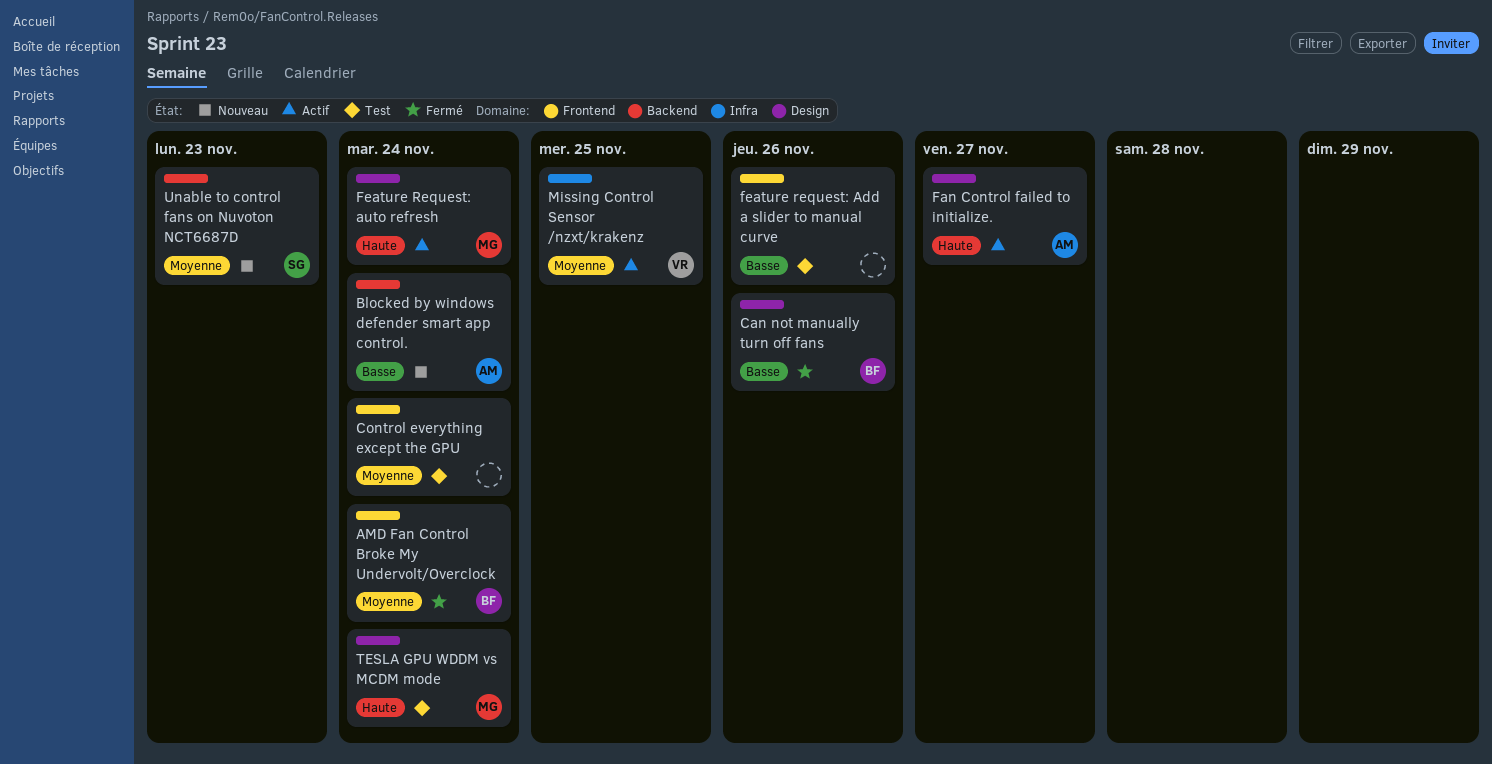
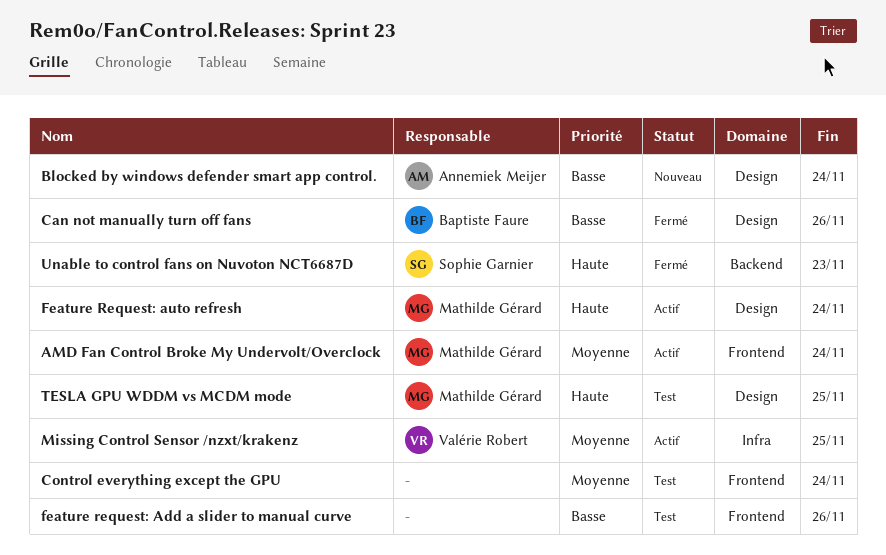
AMD Fan Control Broke My Undervolt/Overclock, status: Fermé -> Actif
AMD Fan Control Broke My Undervolt/Overclock, owner: Baptiste Faure -> Mathilde Gérard
Blocked by windows defender smart app control., label: Backend -> Design
Fan Control failed to initialize.: present -> none
TESLA GPU WDDM vs MCDM mode, due: Nov 24 -> Nov 25
Unable to control fans on Nuvoton NCT6687D, status: Nouveau -> Fermé
Unable to control fans on Nuvoton NCT6687D, priority: Moyenne -> Haute

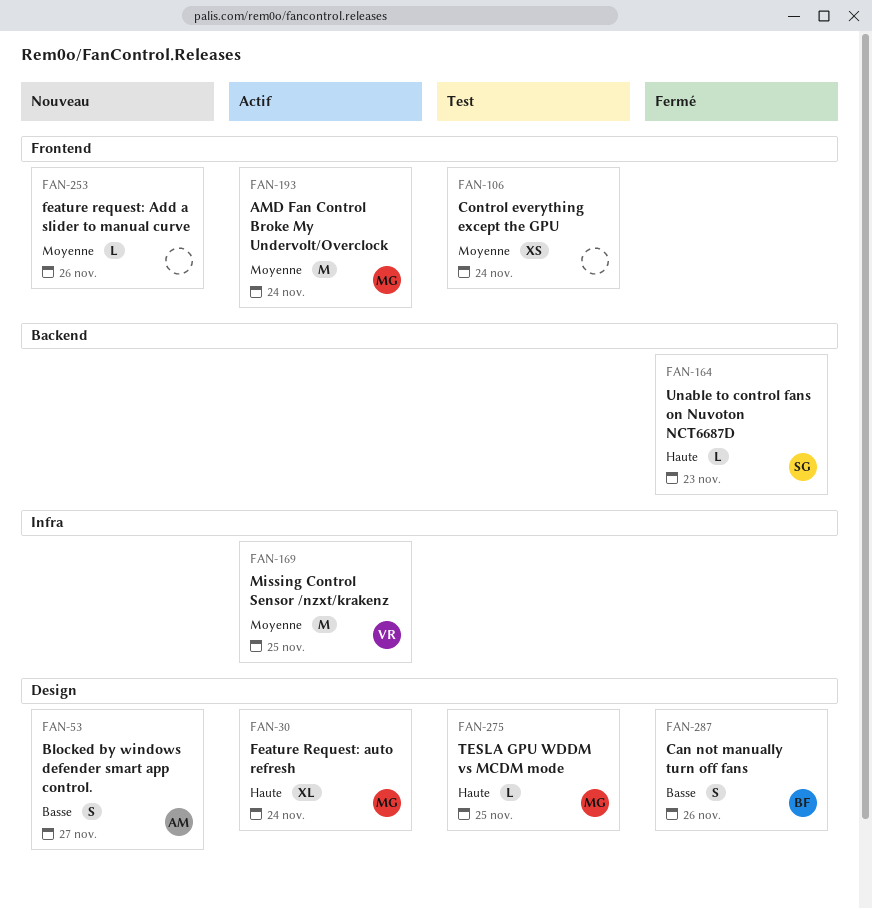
Blocked by windows defender smart app control., due: Nov 24 -> Nov 27
feature request: Add a slider to manual curve, status: Test -> Nouveau
feature request: Add a slider to manual curve, priority: Basse -> Moyenne

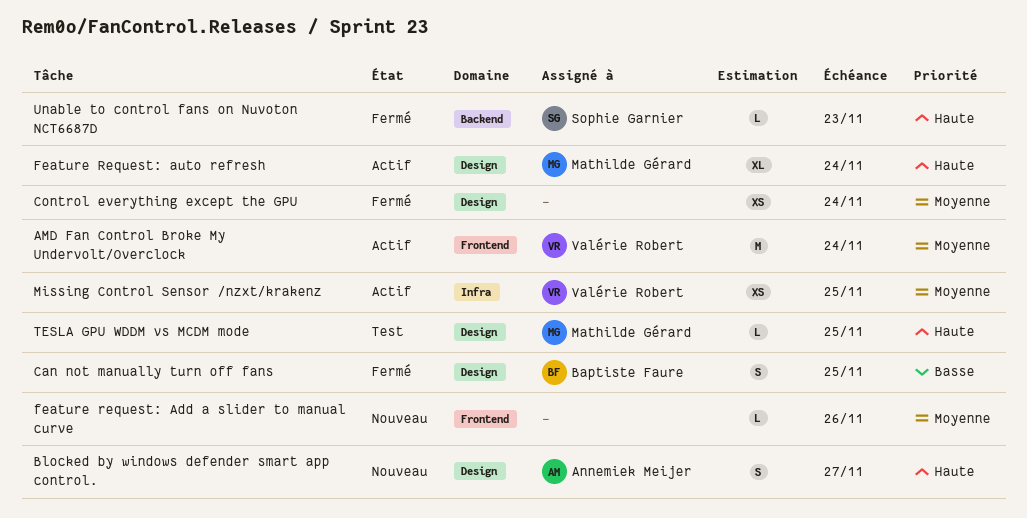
AMD Fan Control Broke My Undervolt/Overclock, owner: Mathilde Gérard -> Valérie Robert
Blocked by windows defender smart app control., priority: Basse -> Haute
Can not manually turn off fans, due: Nov 26 -> Nov 25
Control everything except the GPU, status: Test -> Fermé
Control everything except the GPU, label: Frontend -> Design
Missing Control Sensor /nzxt/krakenz, estimate: M -> XS

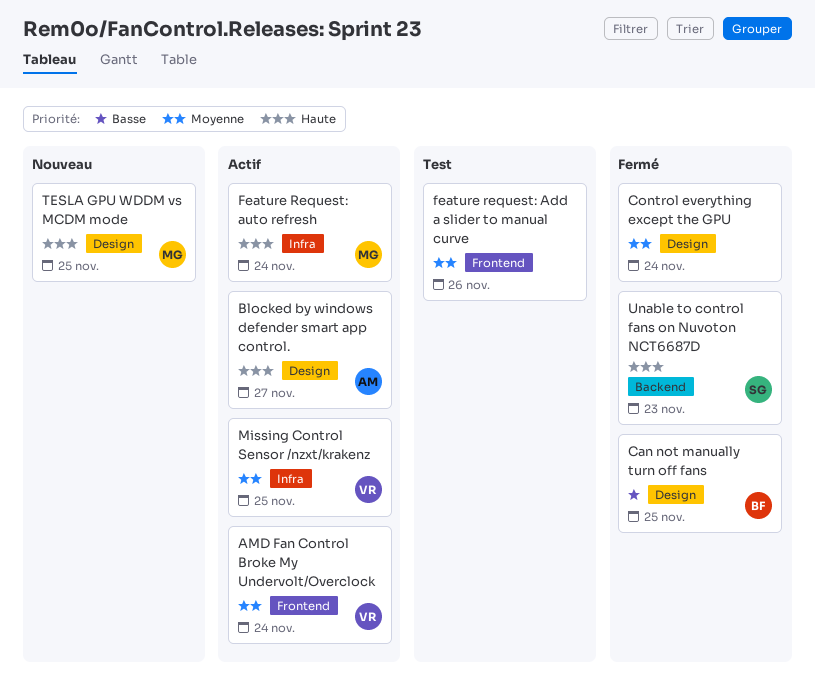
Blocked by windows defender smart app control., status: Nouveau -> Actif
feature request: Add a slider to manual curve, status: Nouveau -> Test
Feature Request: auto refresh, label: Design -> Infra
TESLA GPU WDDM vs MCDM mode, status: Test -> Nouveau

